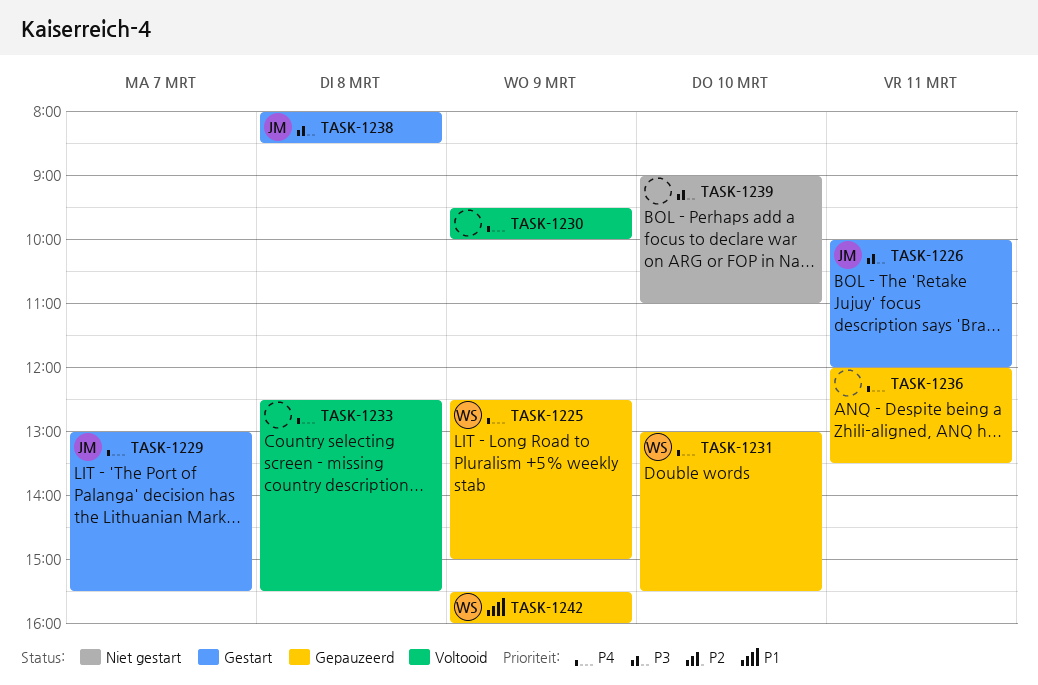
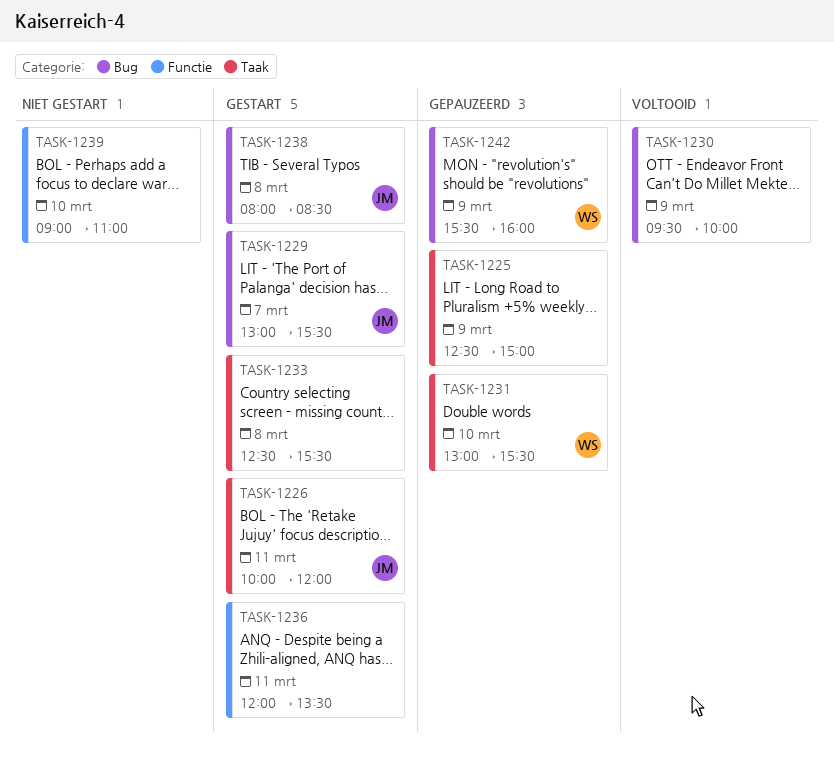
TASK-1225, owner: WS -> none
TASK-1233, status: Voltooid -> Gestart
TASK-1236, status: Gepauzeerd -> Gestart

